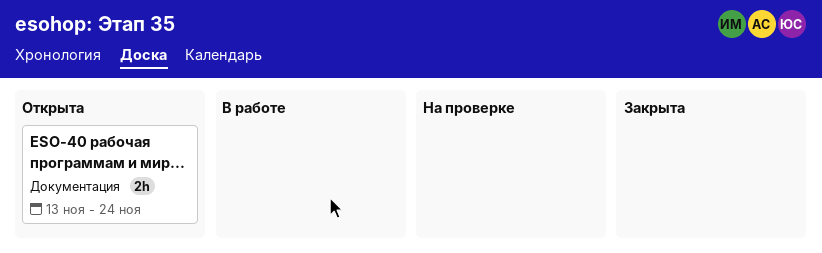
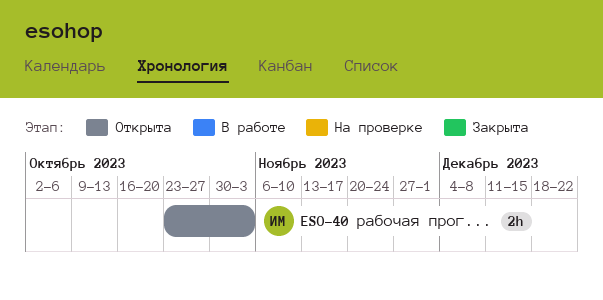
ESO-40, start: Nov 13 -> Oct 23
ESO-40, due: Nov 24 -> Nov 3

